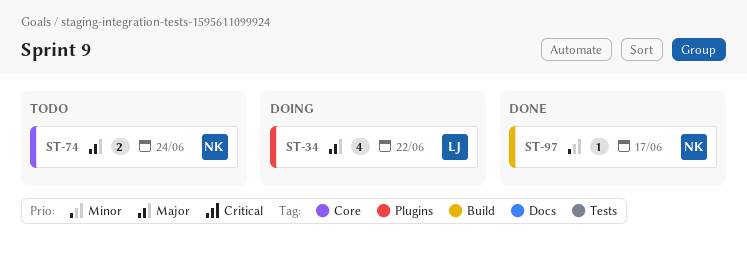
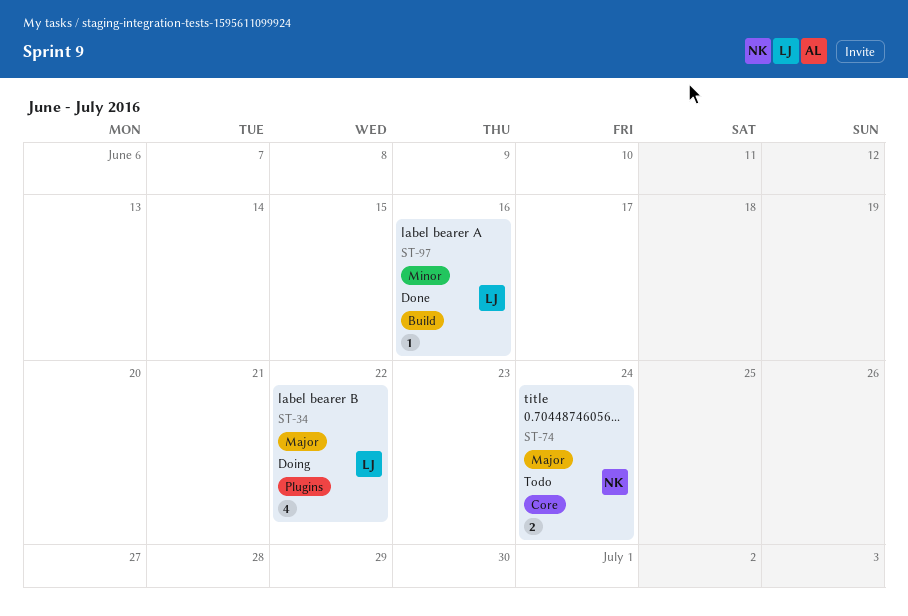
ST-97, owner: NK -> LJ
ST-97, due: Jun 17 -> Jun 16

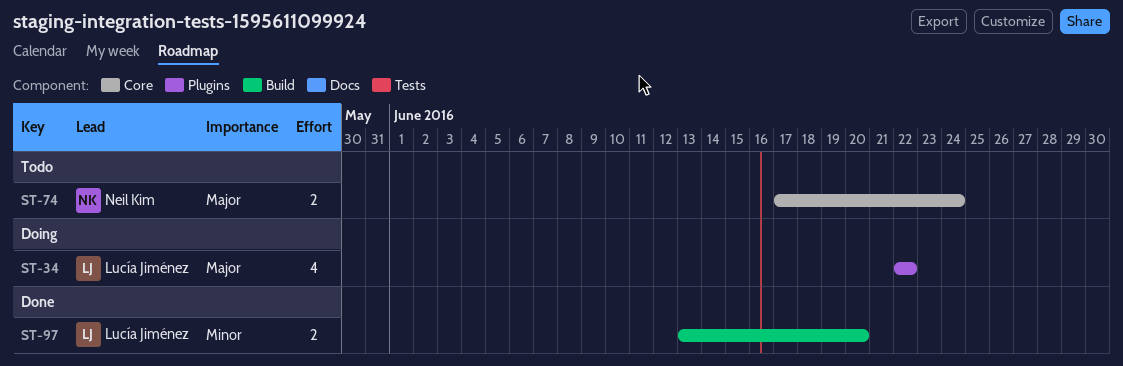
ST-97, estimate: 1 -> 2
ST-97, due: Jun 16 -> Jun 20

